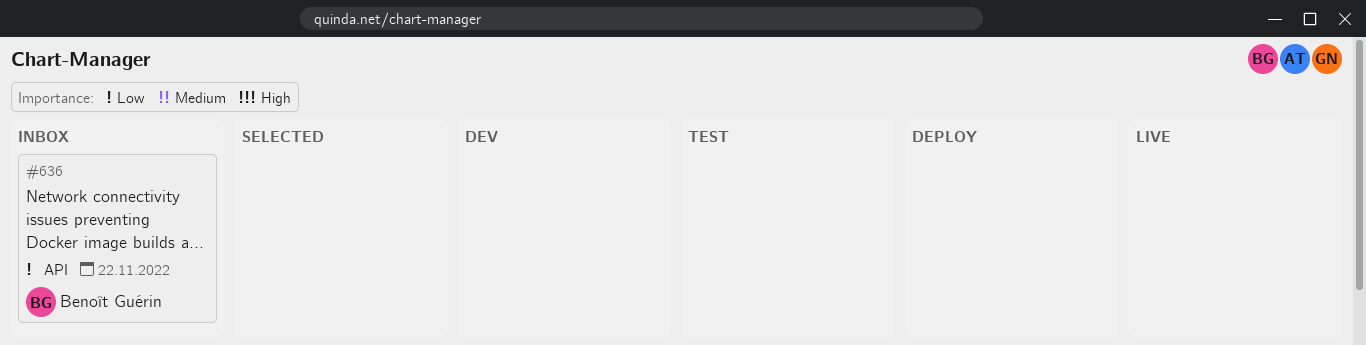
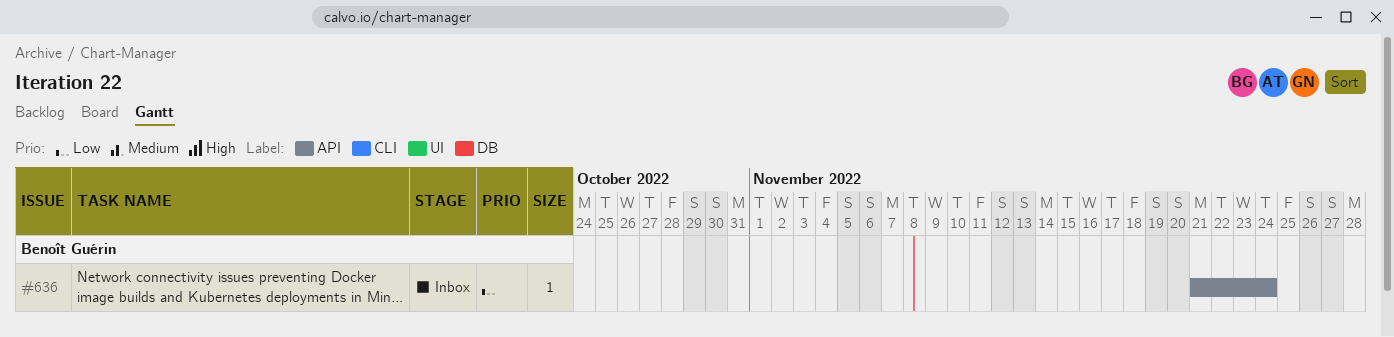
#636, due: Nov 22 -> Nov 24

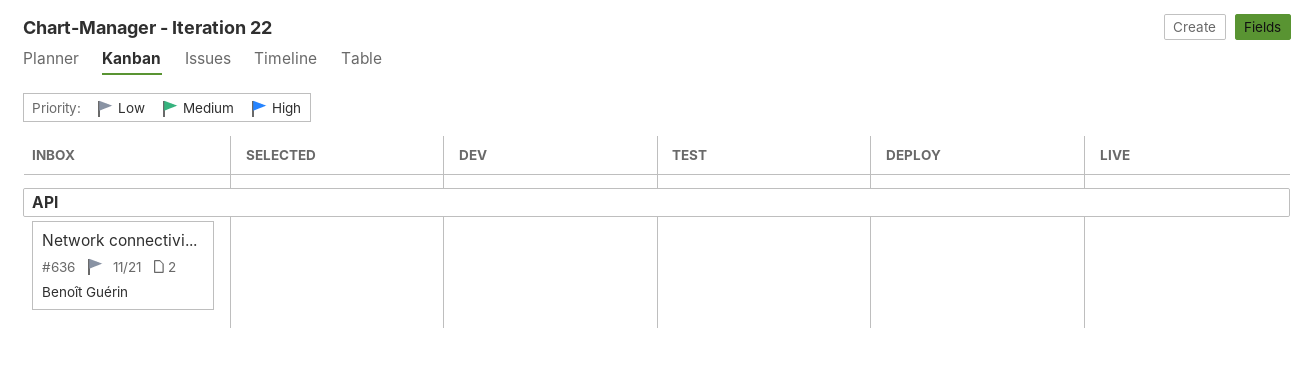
#636, due: Nov 24 -> Nov 21

